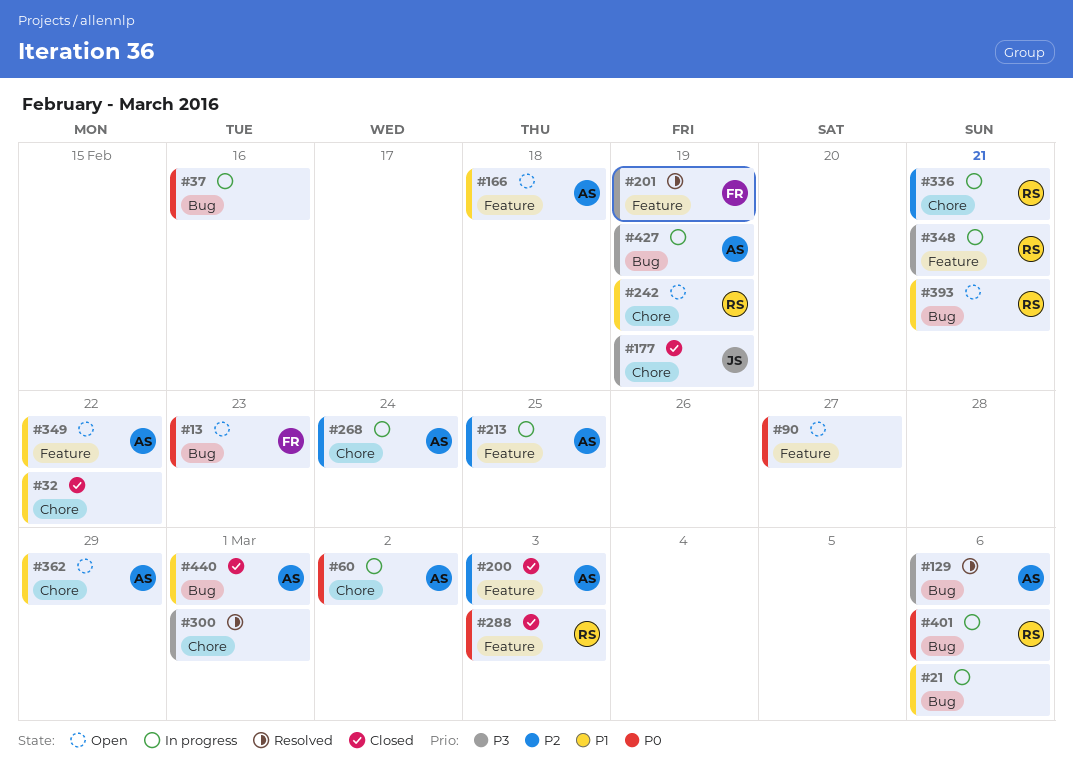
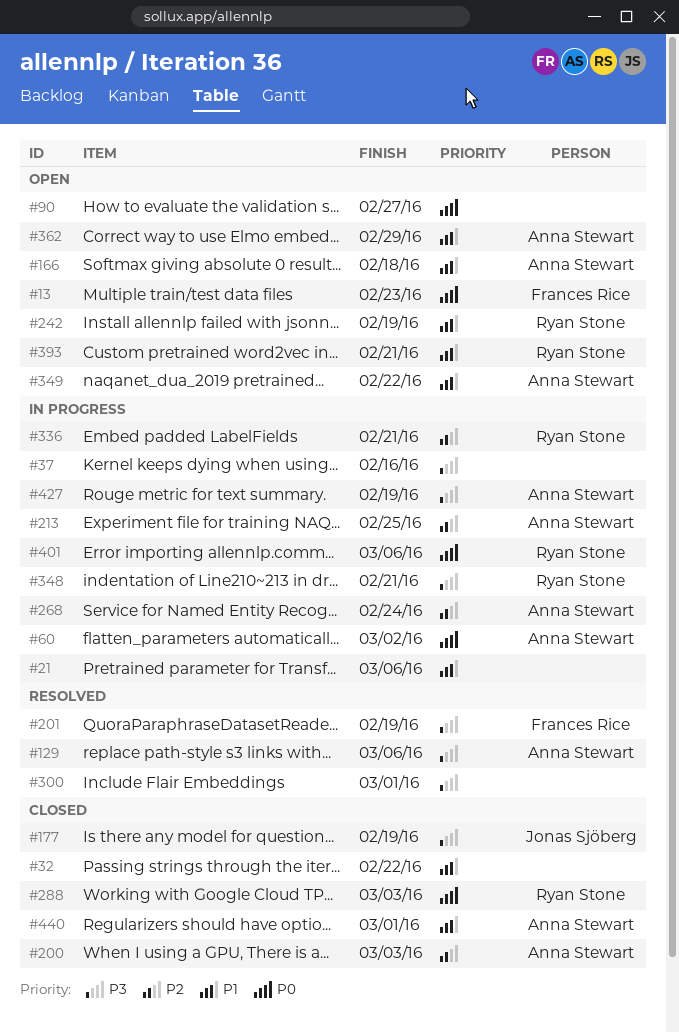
#37, priority: P0 -> P3

